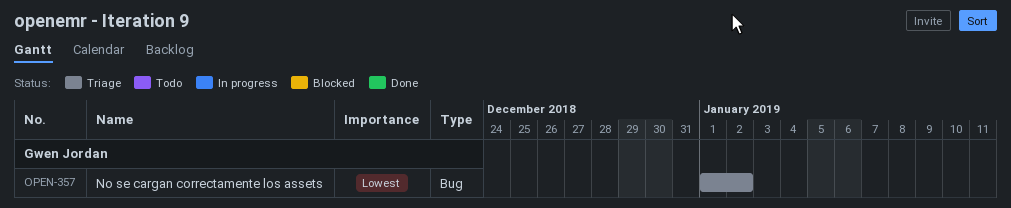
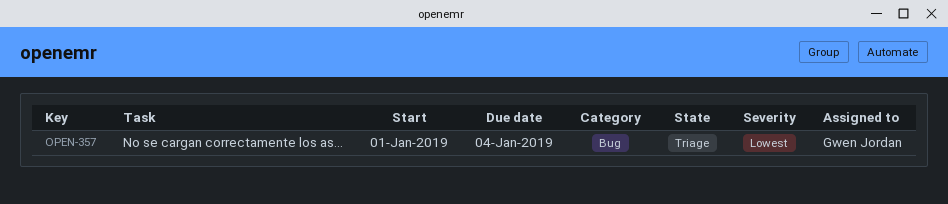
OPEN-357, due: Jan 2 -> Jan 4

